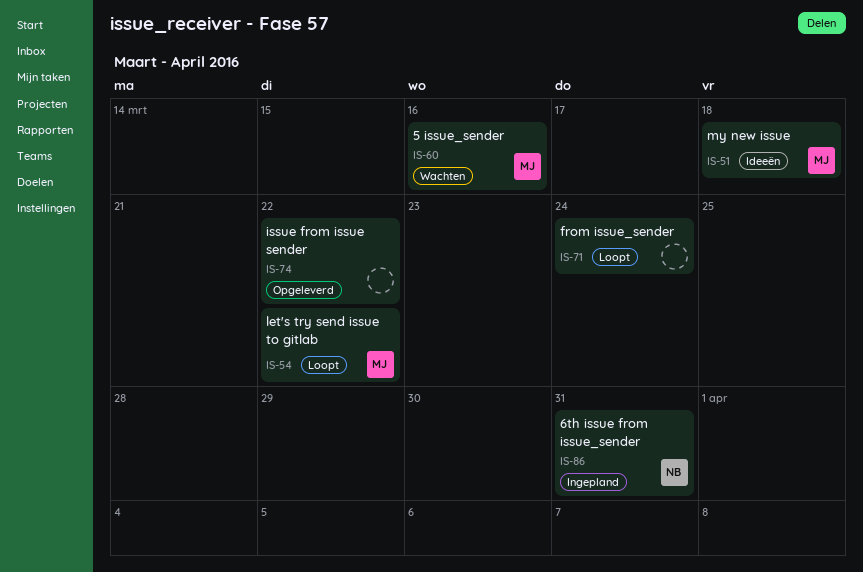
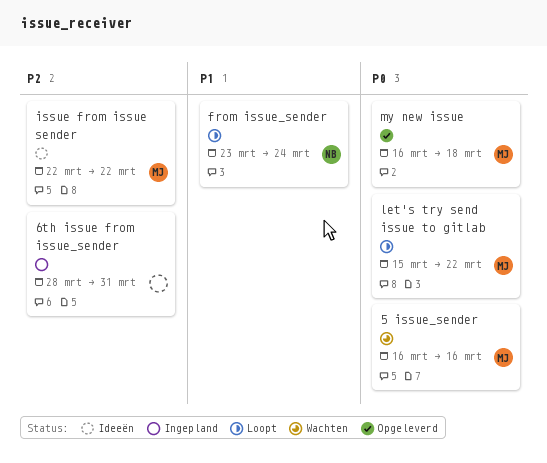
6th issue from issue_sender, owner: NB -> none
from issue_sender, owner: none -> NB
issue from issue sender, status: Opgeleverd -> Ideeën
issue from issue sender, owner: none -> MJ
my new issue, status: Ideeën -> Opgeleverd

